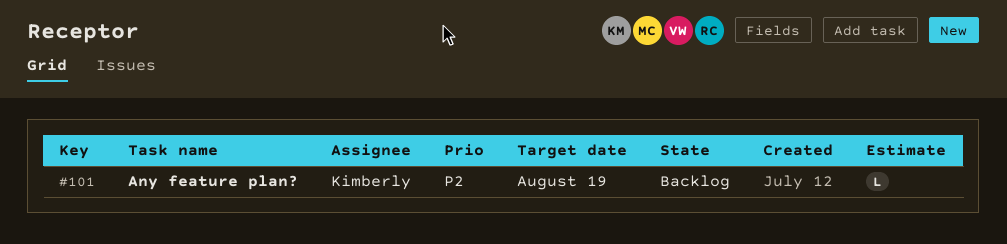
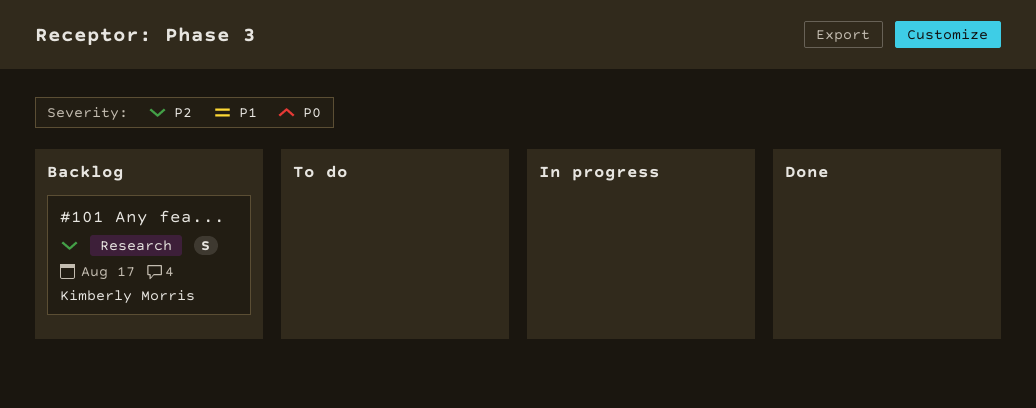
#101, estimate: L -> S
#101, due: Aug 19 -> Aug 17

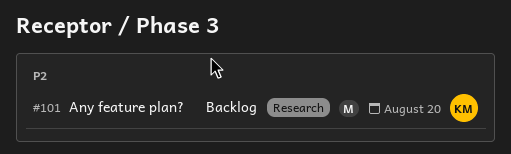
#101, estimate: S -> M
#101, due: Aug 17 -> Aug 20

